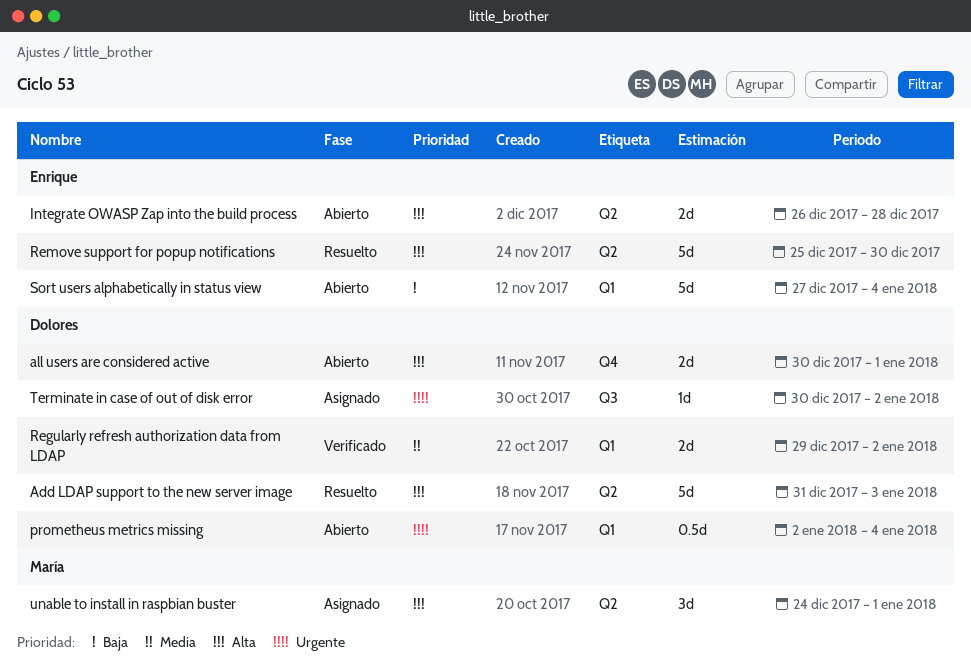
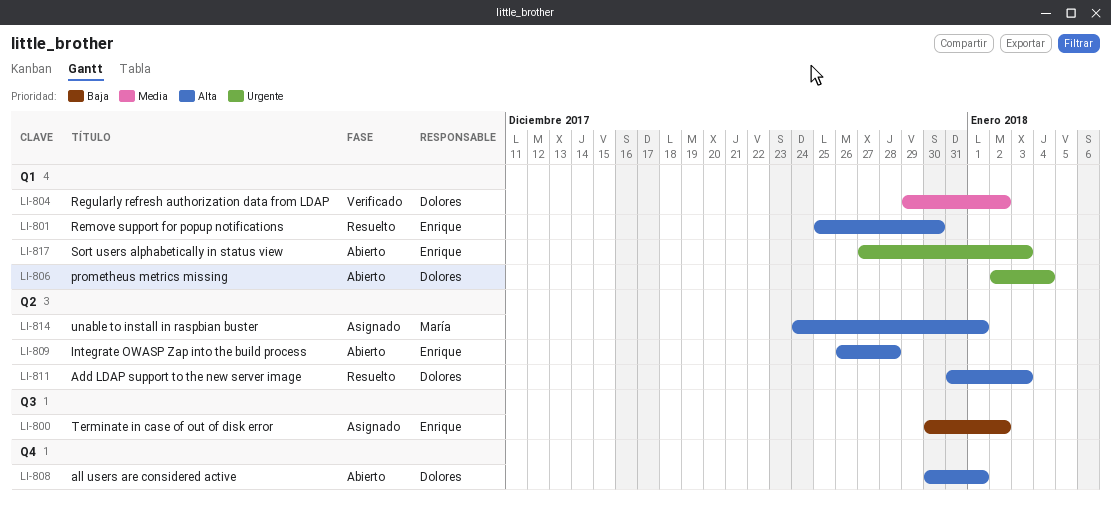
Remove support for popup notifications, label: Q2 -> Q1
Sort users alphabetically in status view, priority: Baja -> Urgente
Sort users alphabetically in status view, due: Jan 4 -> Jan 3
Terminate in case of out of disk error, owner: Dolores -> Enrique
Terminate in case of out of disk error, priority: Urgente -> Baja

